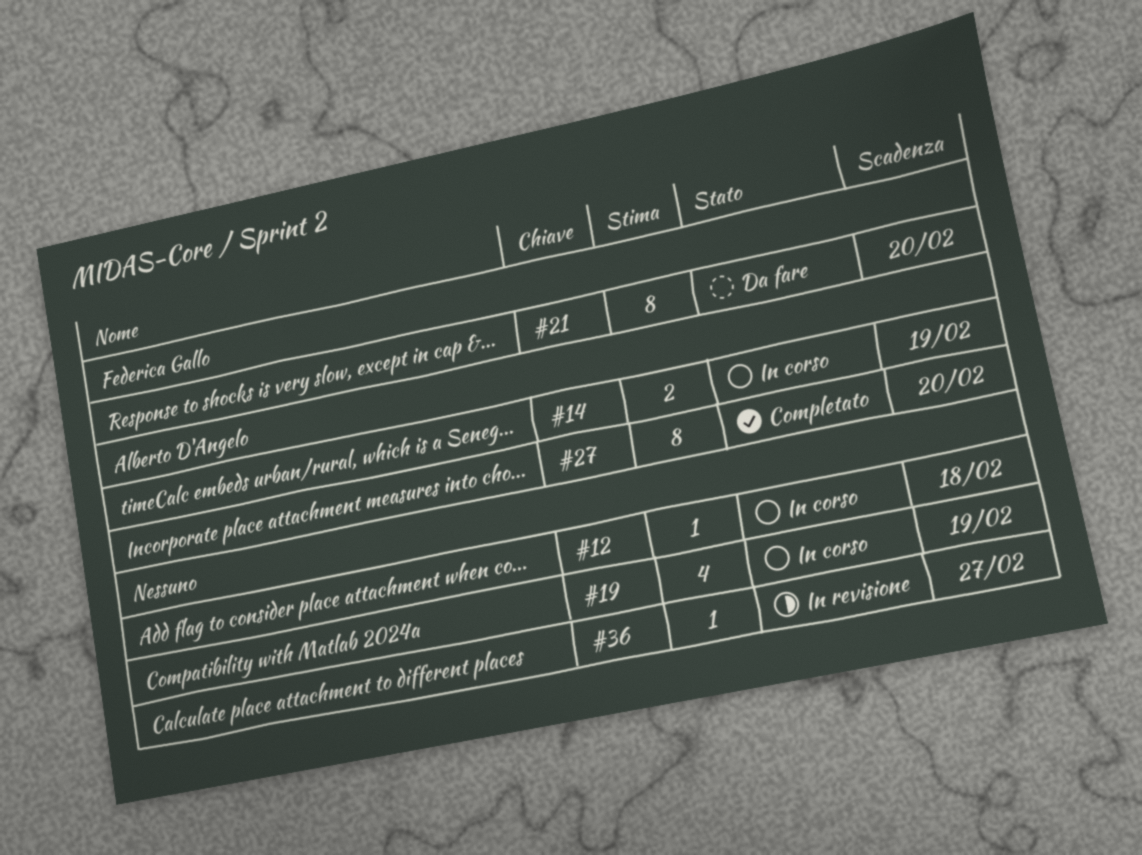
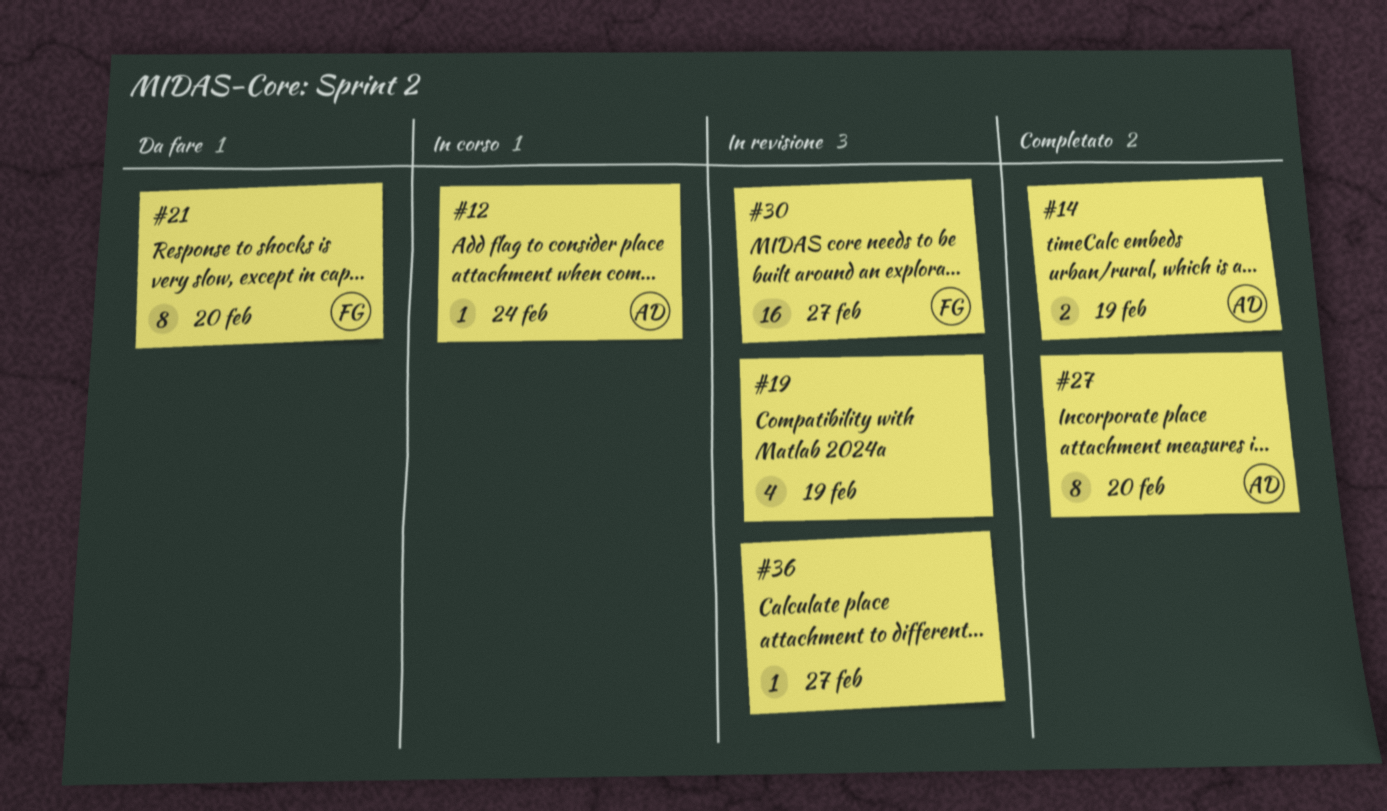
#12, owner: none -> Alberto D'Angelo
#12, due: Feb 18 -> Feb 24
#14, status: In corso -> Completato
#19, status: In corso -> In revisione
#30: none -> present

